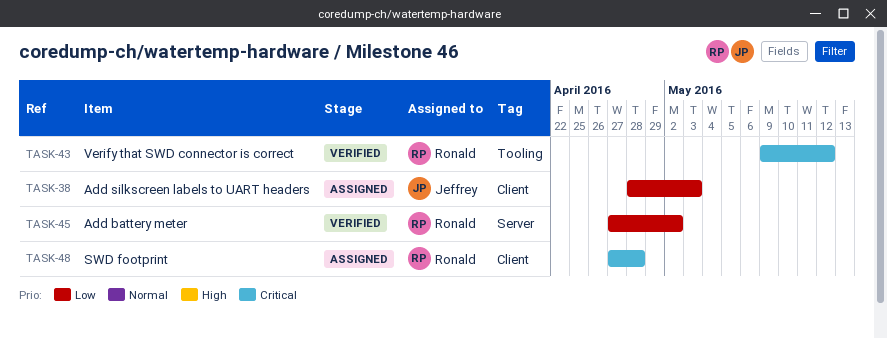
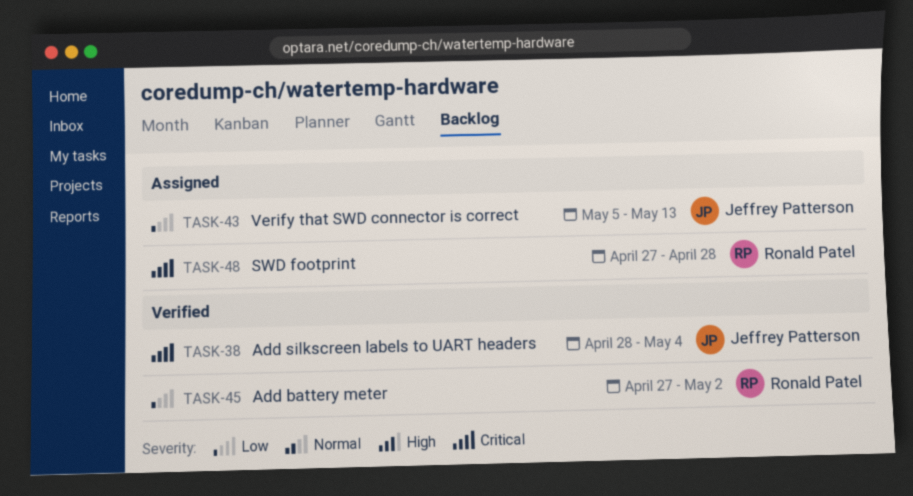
TASK-38, status: Assigned -> Verified
TASK-38, priority: Low -> Critical
TASK-38, due: May 3 -> May 4
TASK-43, status: Verified -> Assigned
TASK-43, owner: Ronald Patel -> Jeffrey Patterson
TASK-43, priority: Critical -> Low
TASK-43, start: May 9 -> May 5
TASK-43, due: May 12 -> May 13

